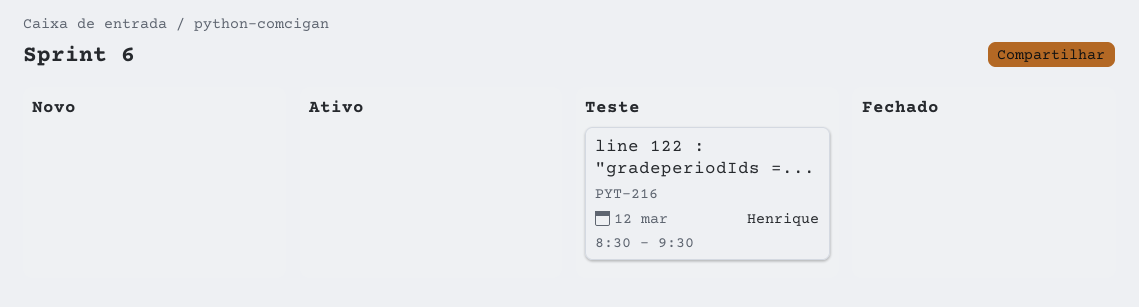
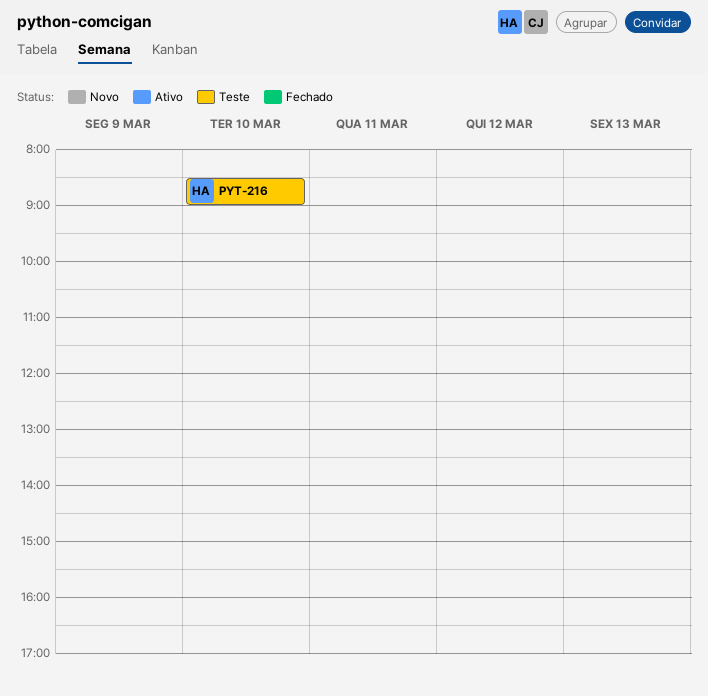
PYT-216, day: Mar 12 -> Mar 10
PYT-216, ends: 09:30 -> 09:00

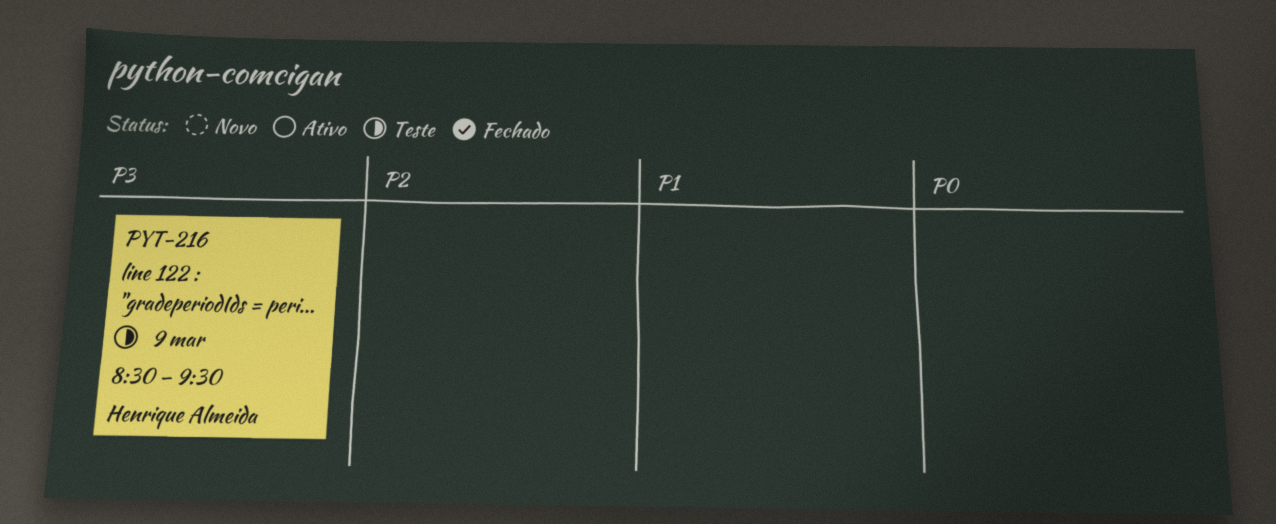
PYT-216, day: Mar 10 -> Mar 9
PYT-216, ends: 09:00 -> 09:30

